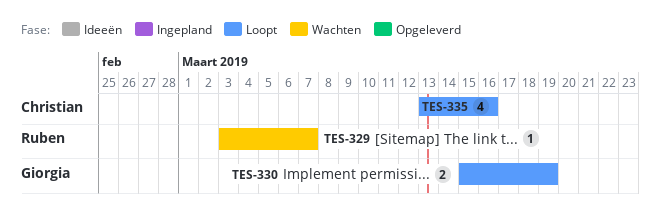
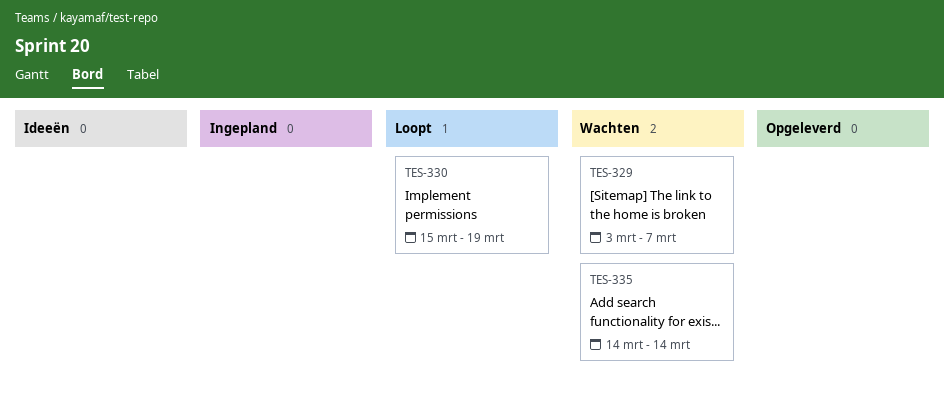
TES-335, status: Loopt -> Wachten
TES-335, start: Mar 13 -> Mar 14
TES-335, due: Mar 16 -> Mar 14

